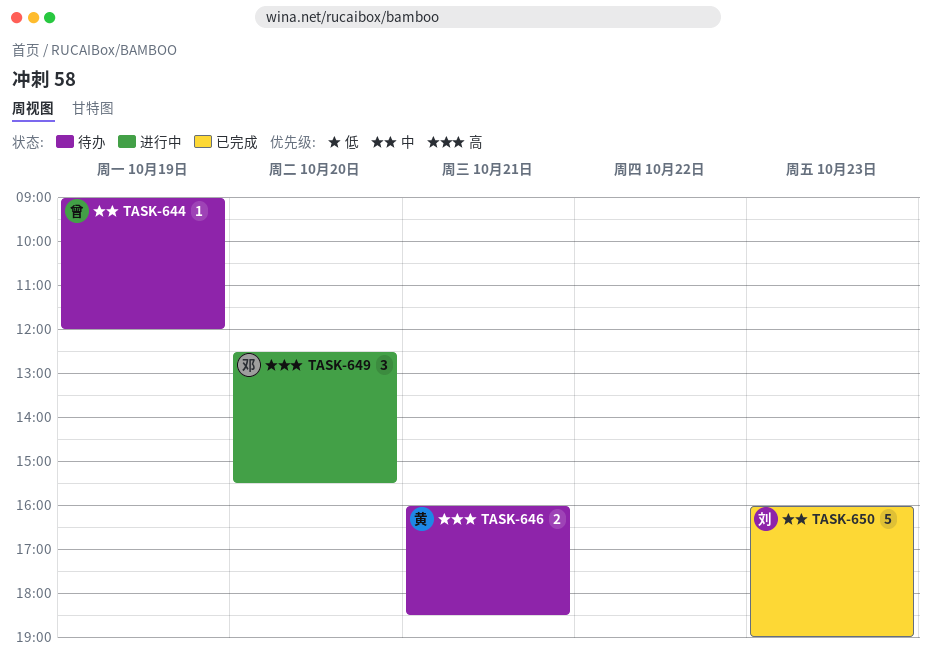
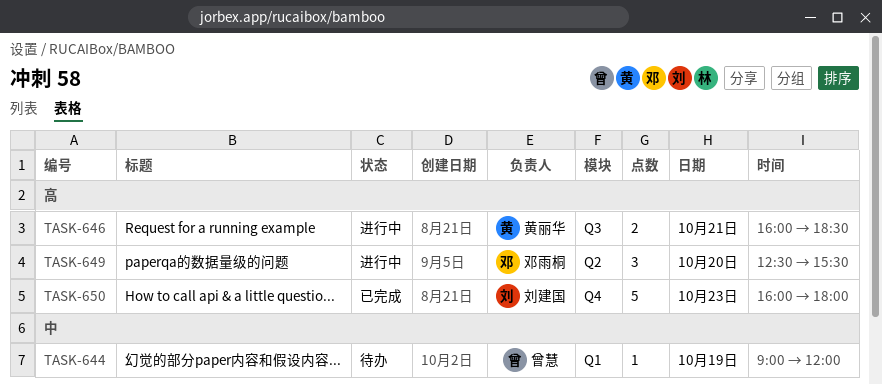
TASK-646, status: 待办 -> 进行中
TASK-650, priority: 中 -> 高
TASK-650, ends: 19:00 -> 18:00

